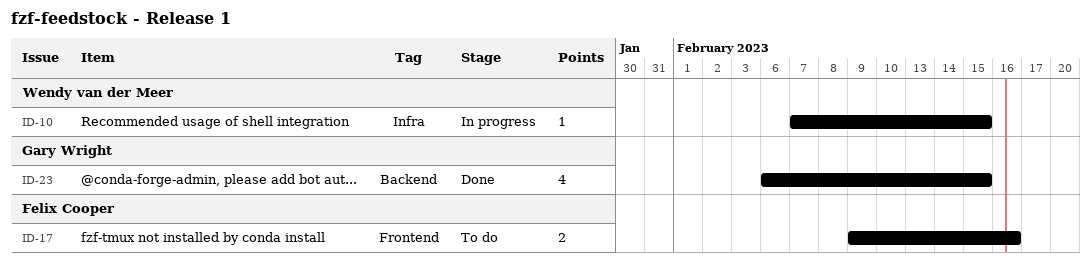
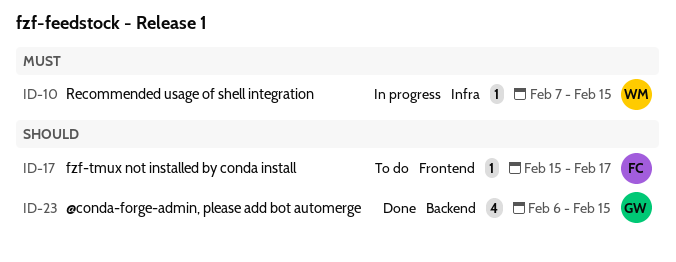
ID-17, estimate: 2 -> 1
ID-17, start: Feb 9 -> Feb 15
ID-17, due: Feb 16 -> Feb 17

